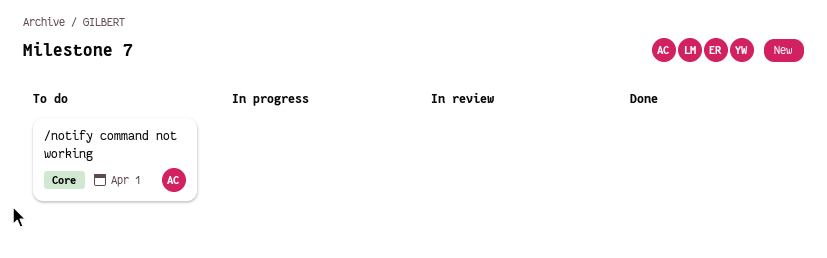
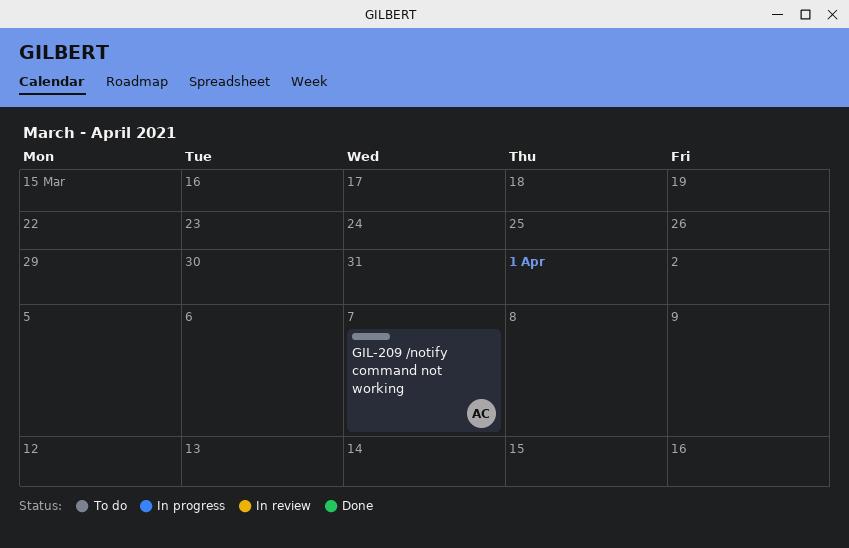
/notify command not working, due: Apr 1 -> Apr 7

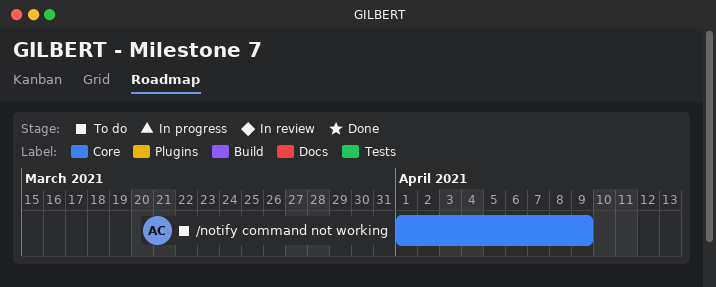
/notify command not working, due: Apr 7 -> Apr 9

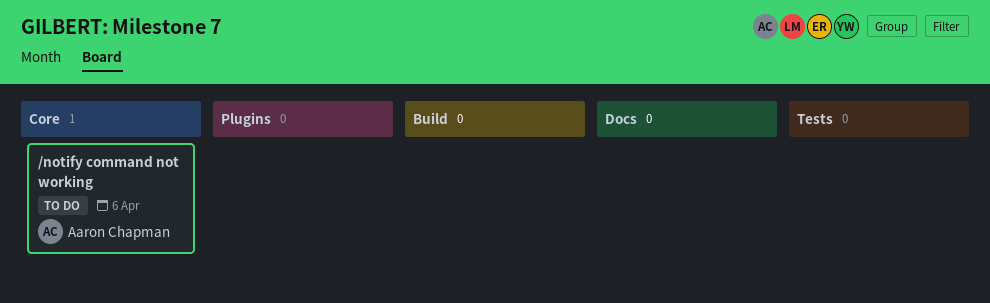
/notify command not working, due: Apr 9 -> Apr 6

